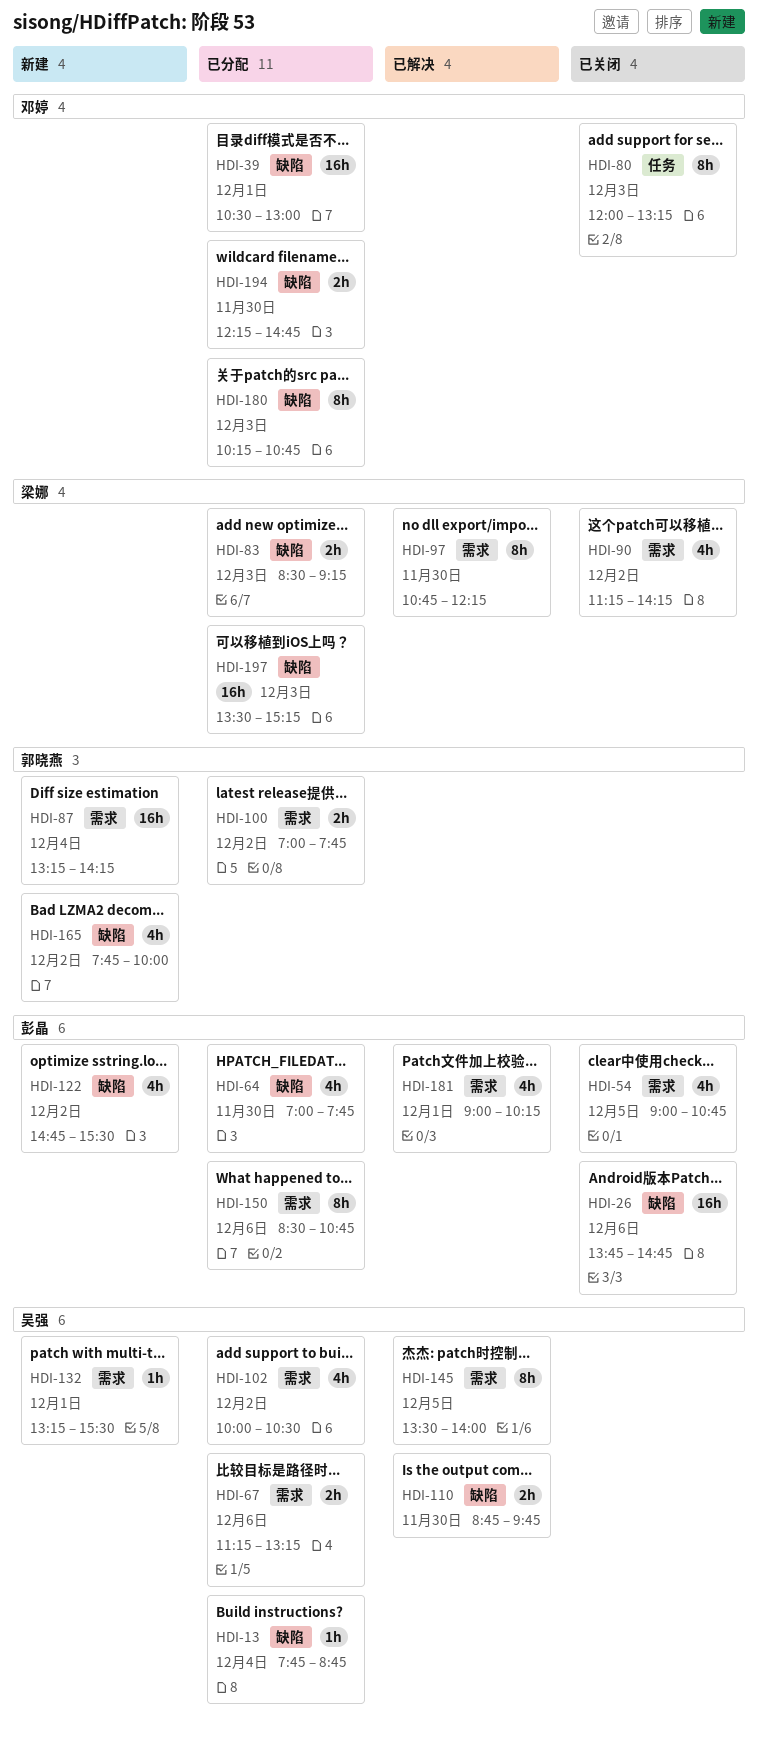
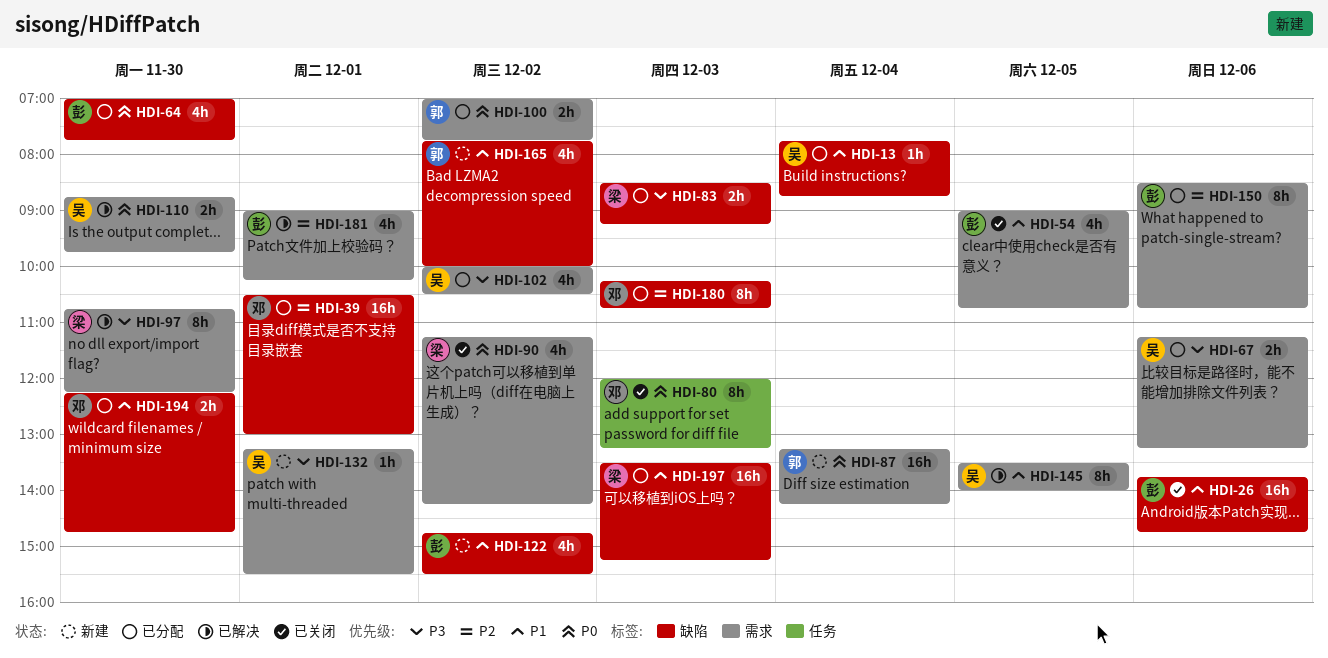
HDI-110, label: 缺陷 -> 需求

